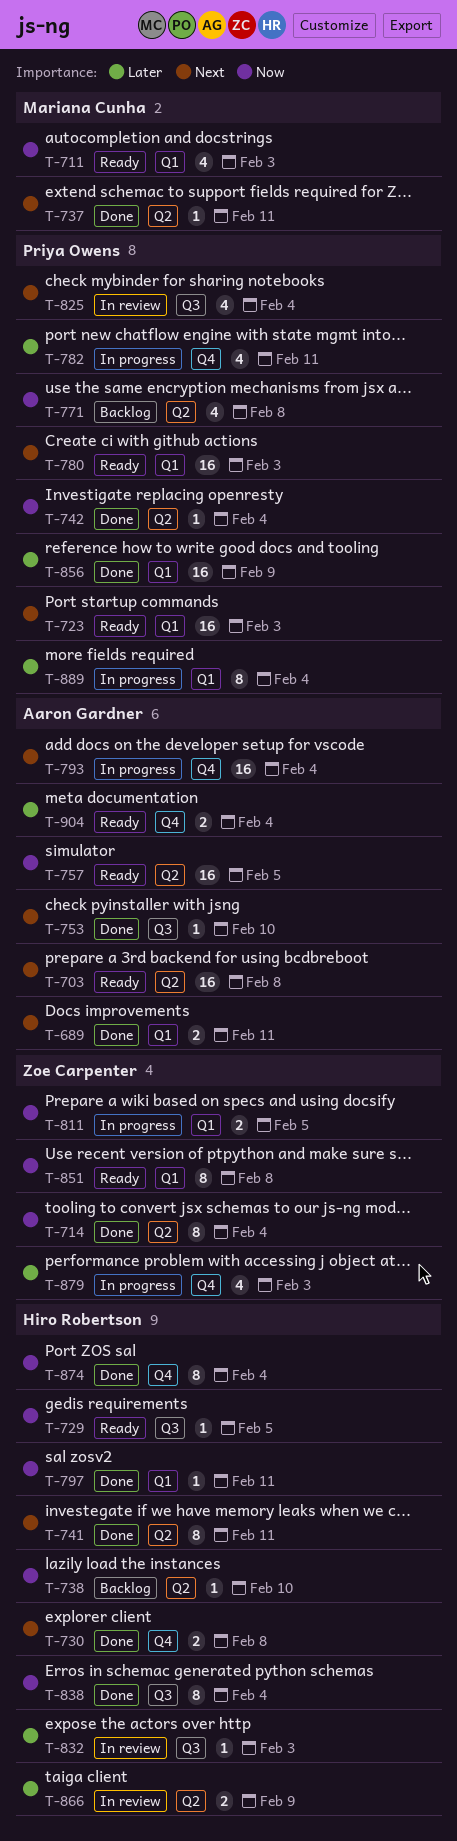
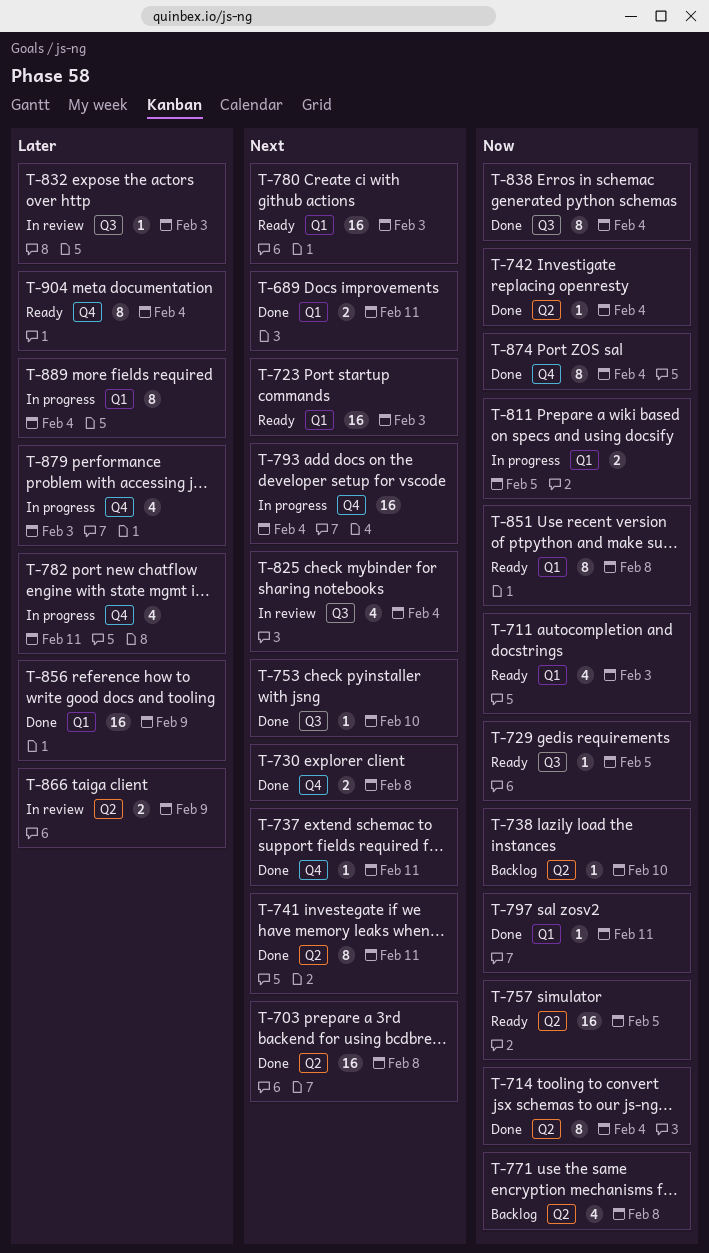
T-703, status: Ready -> Done
T-737, label: Q2 -> Q4
T-904, estimate: 2 -> 8

